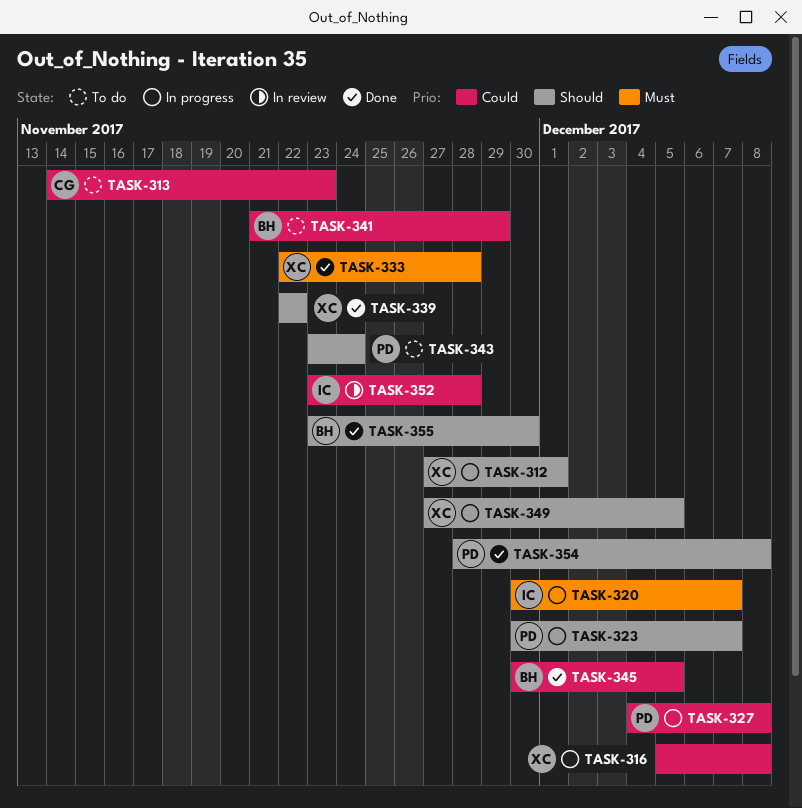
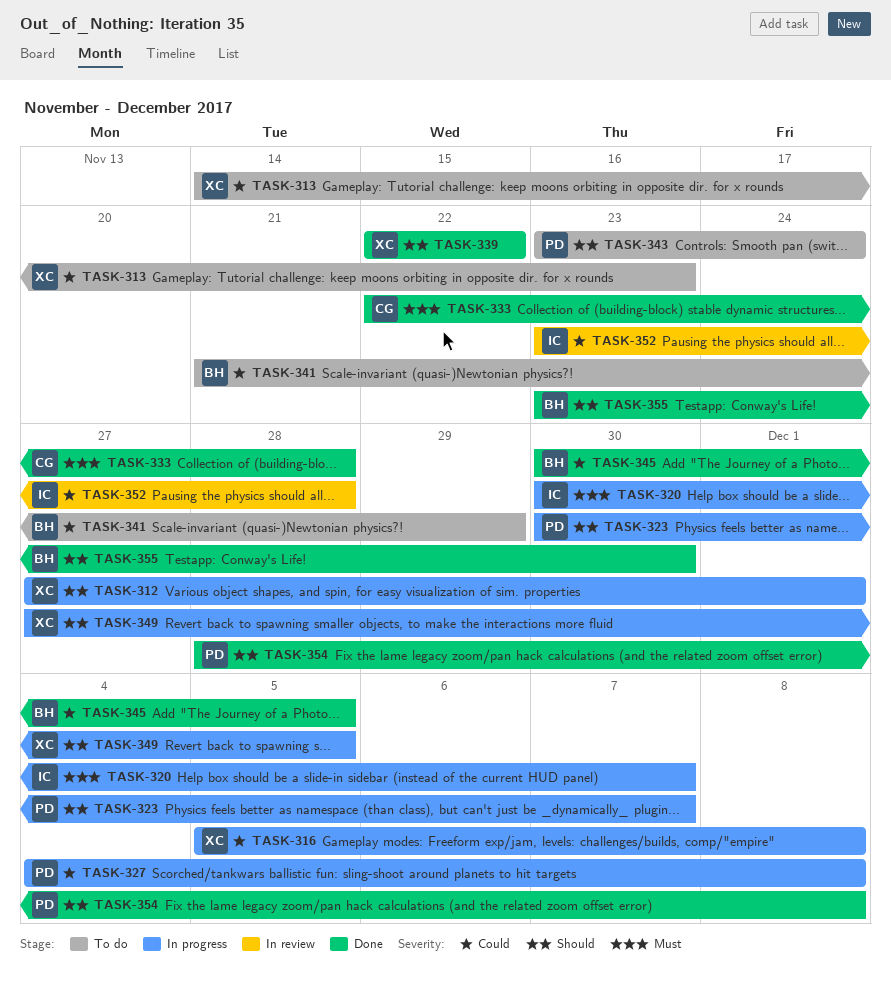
TASK-313, owner: CG -> XC
TASK-333, owner: XC -> CG

